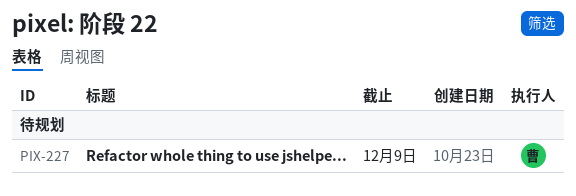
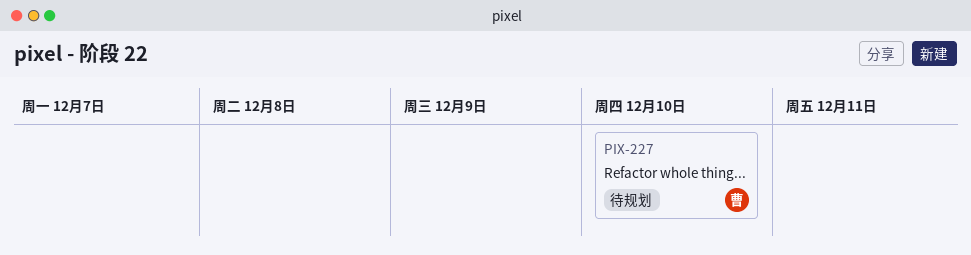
PIX-227, due: Dec 9 -> Dec 10

